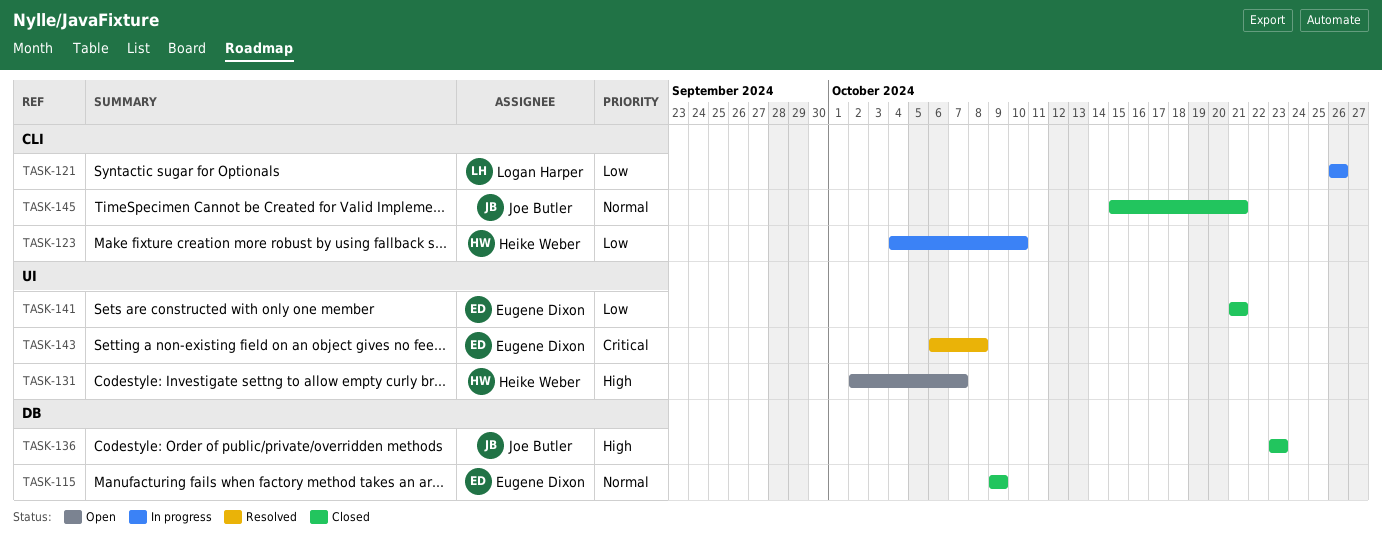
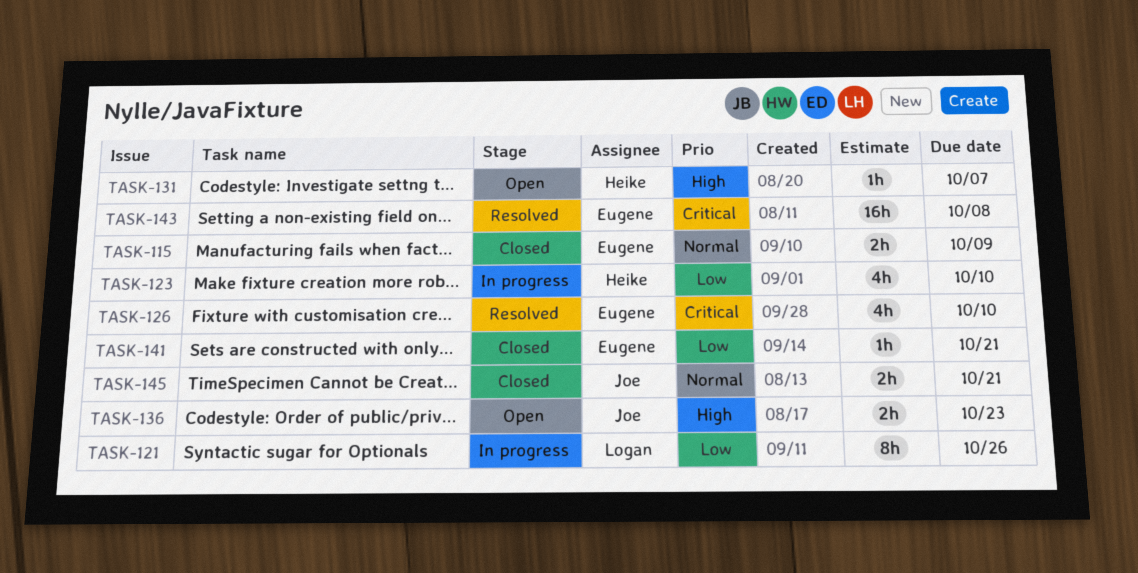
TASK-126: none -> present
TASK-136, status: Closed -> Open

